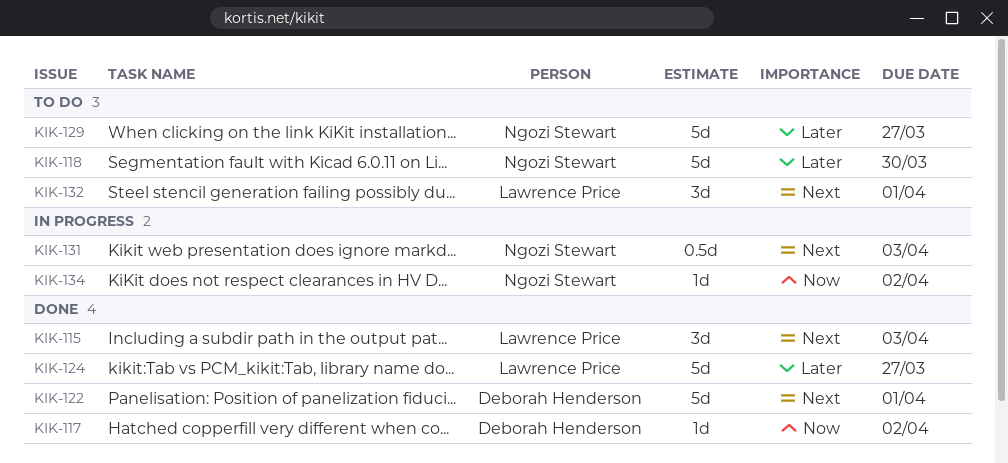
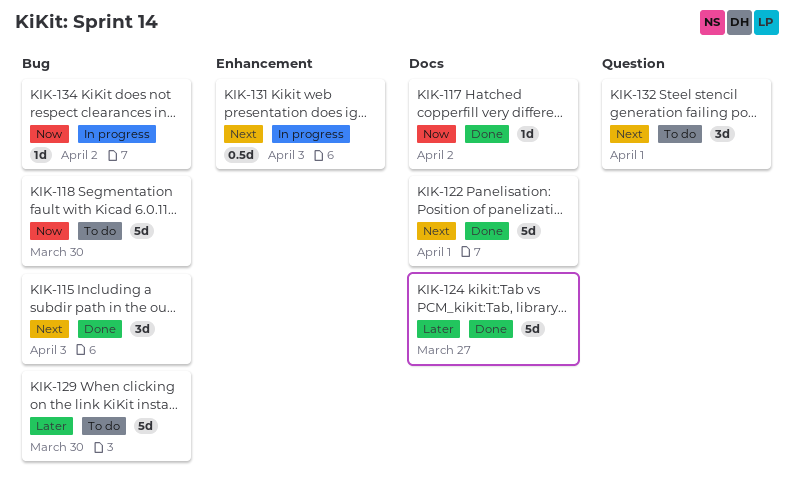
KIK-118, priority: Later -> Now
KIK-129, due: Mar 27 -> Mar 30

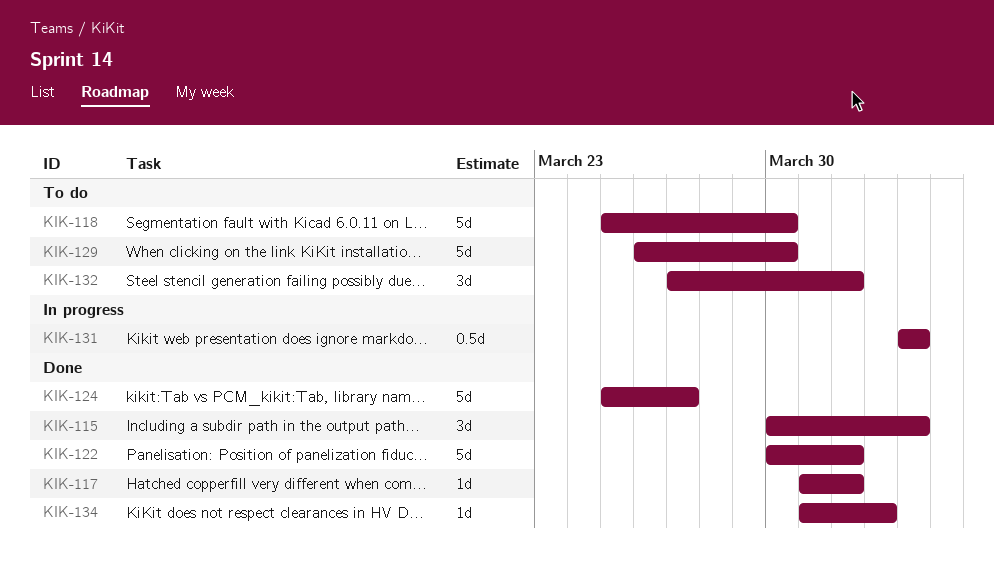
KIK-117, due: Apr 2 -> Apr 1
KIK-134, status: In progress -> Done

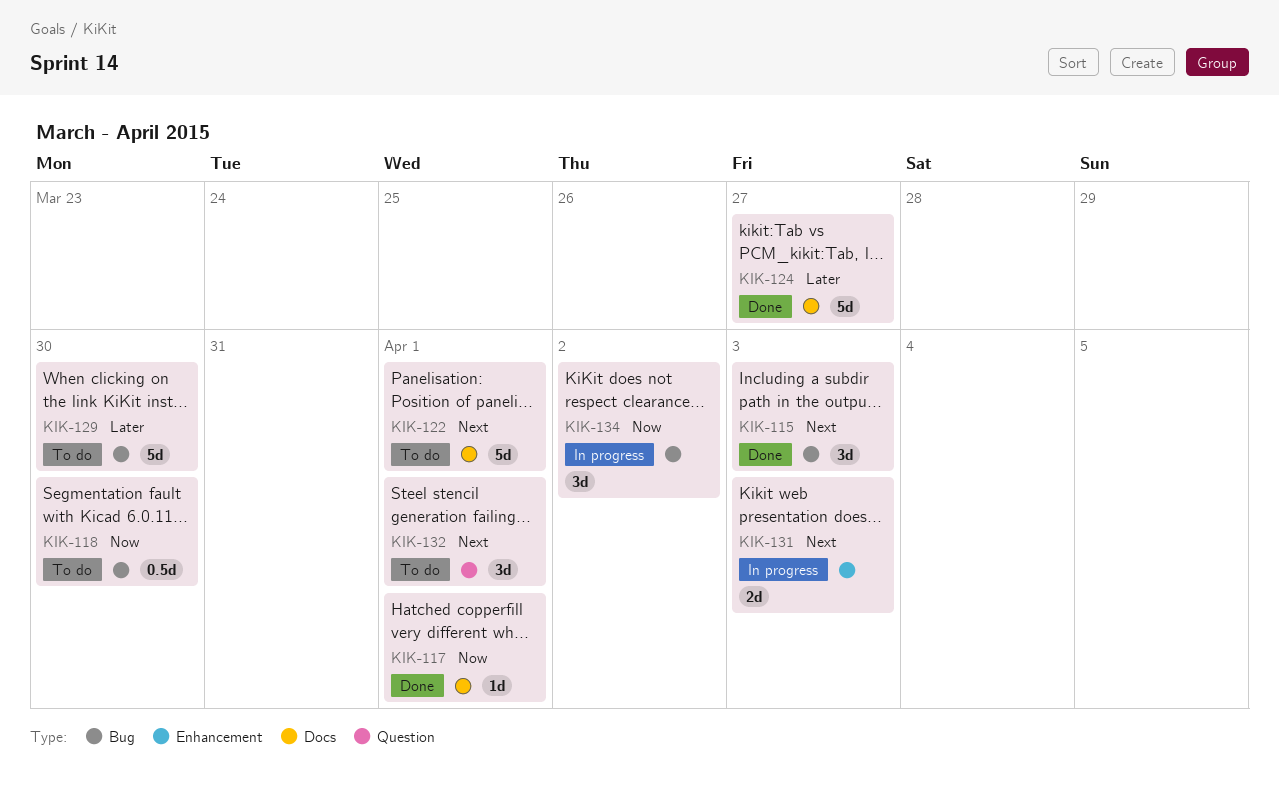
KIK-118, estimate: 5d -> 0.5d
KIK-122, status: Done -> To do
KIK-131, estimate: 0.5d -> 2d
KIK-134, status: Done -> In progress
KIK-134, estimate: 1d -> 3d

